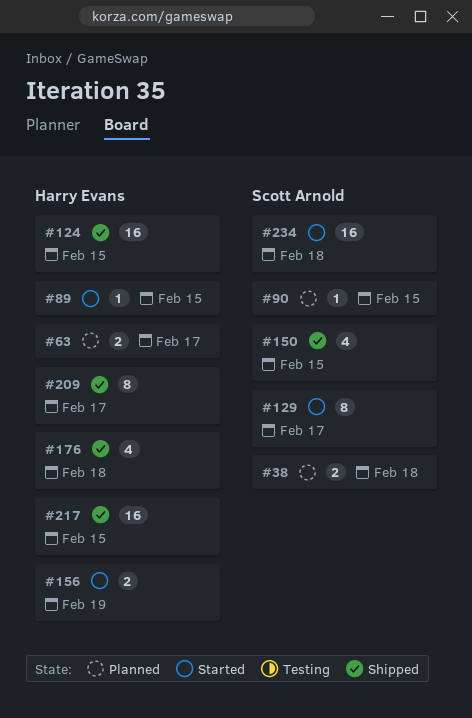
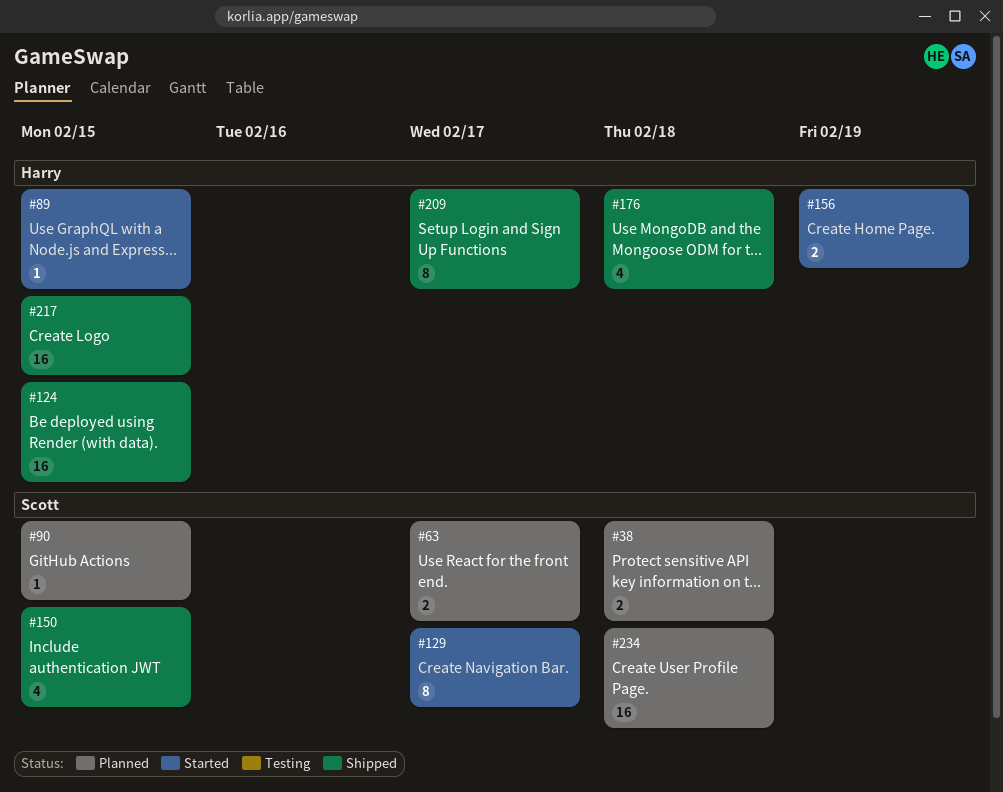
#63, owner: Harry Evans -> Scott Arnold
#234, status: Started -> Planned

